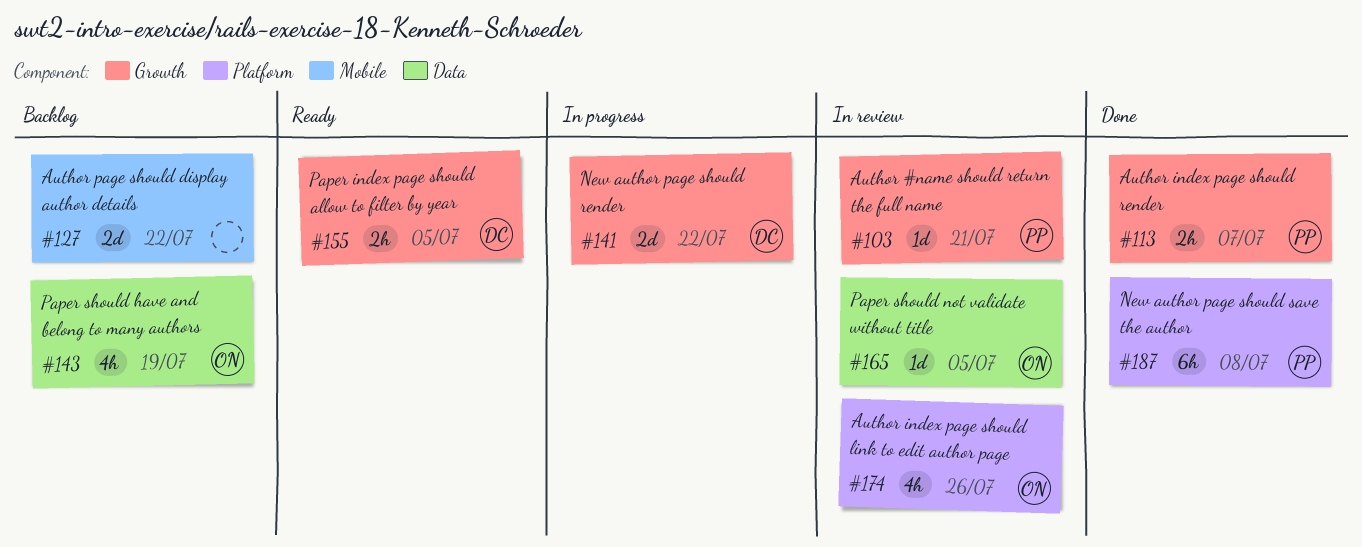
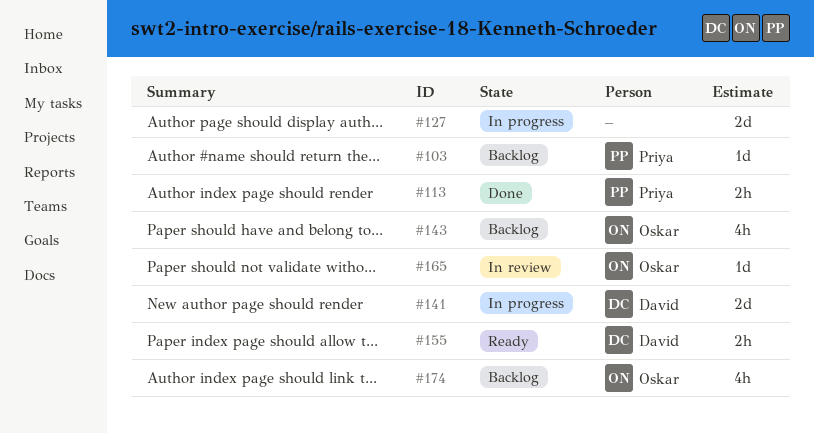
#103, status: In review -> Backlog
#127, status: Backlog -> In progress
#174, status: In review -> Backlog
#187: present -> none

